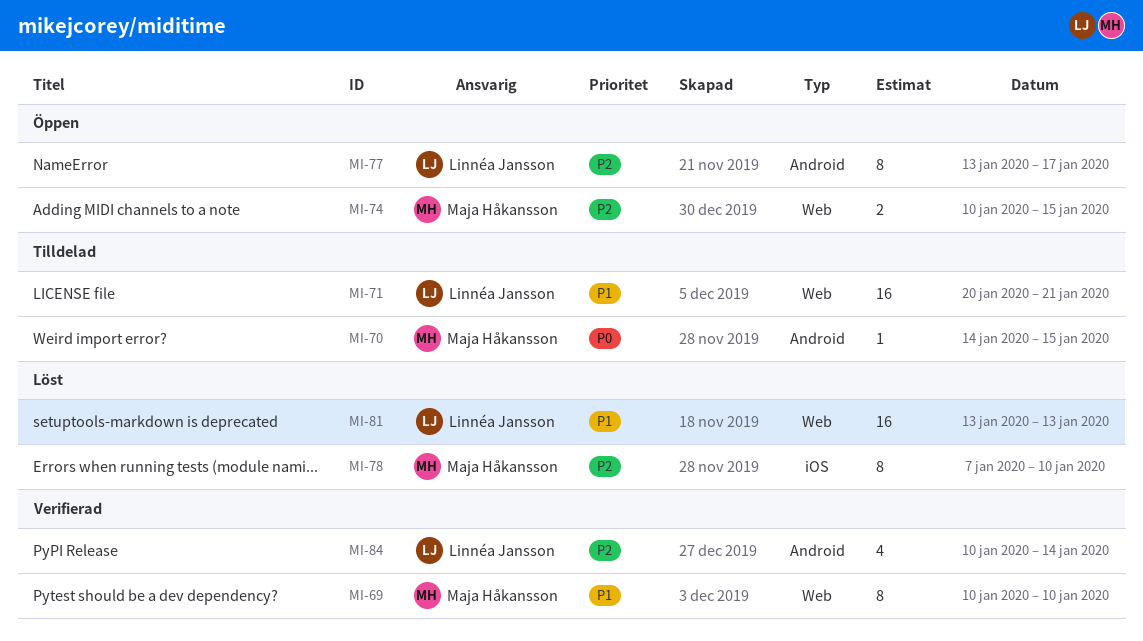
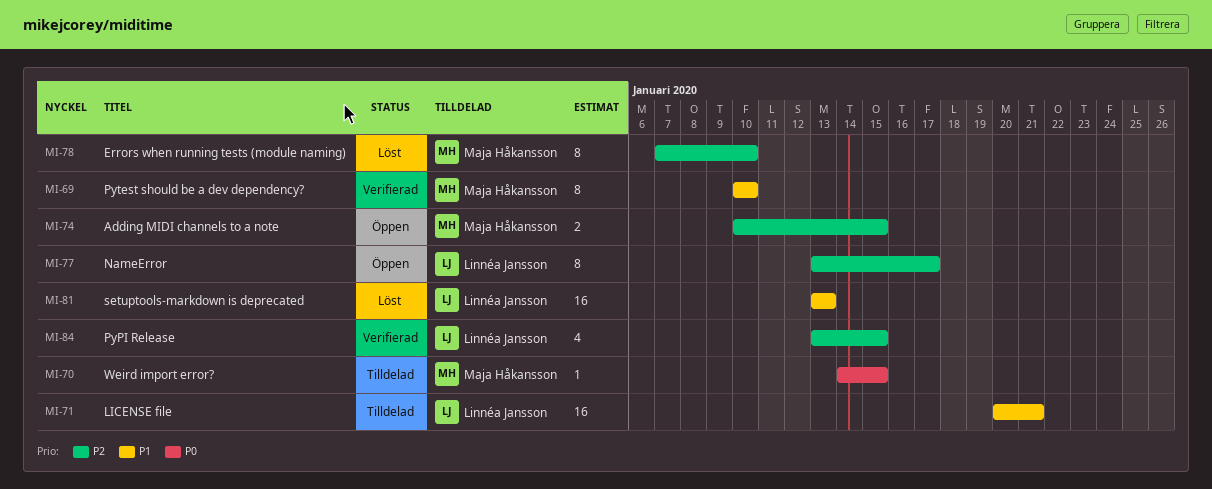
MI-84, start: Jan 10 -> Jan 13
MI-84, due: Jan 14 -> Jan 15

